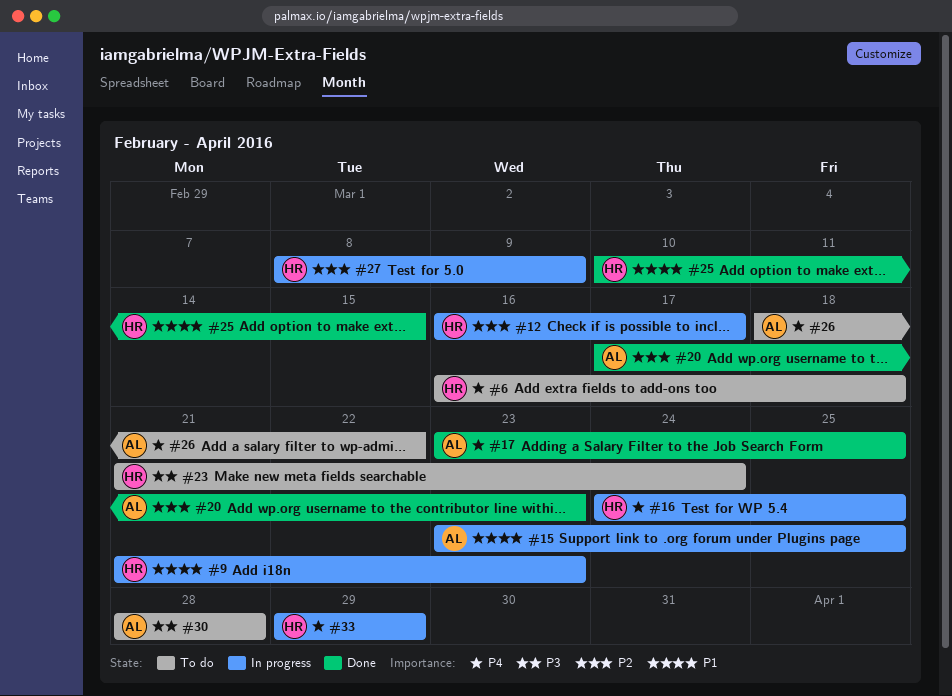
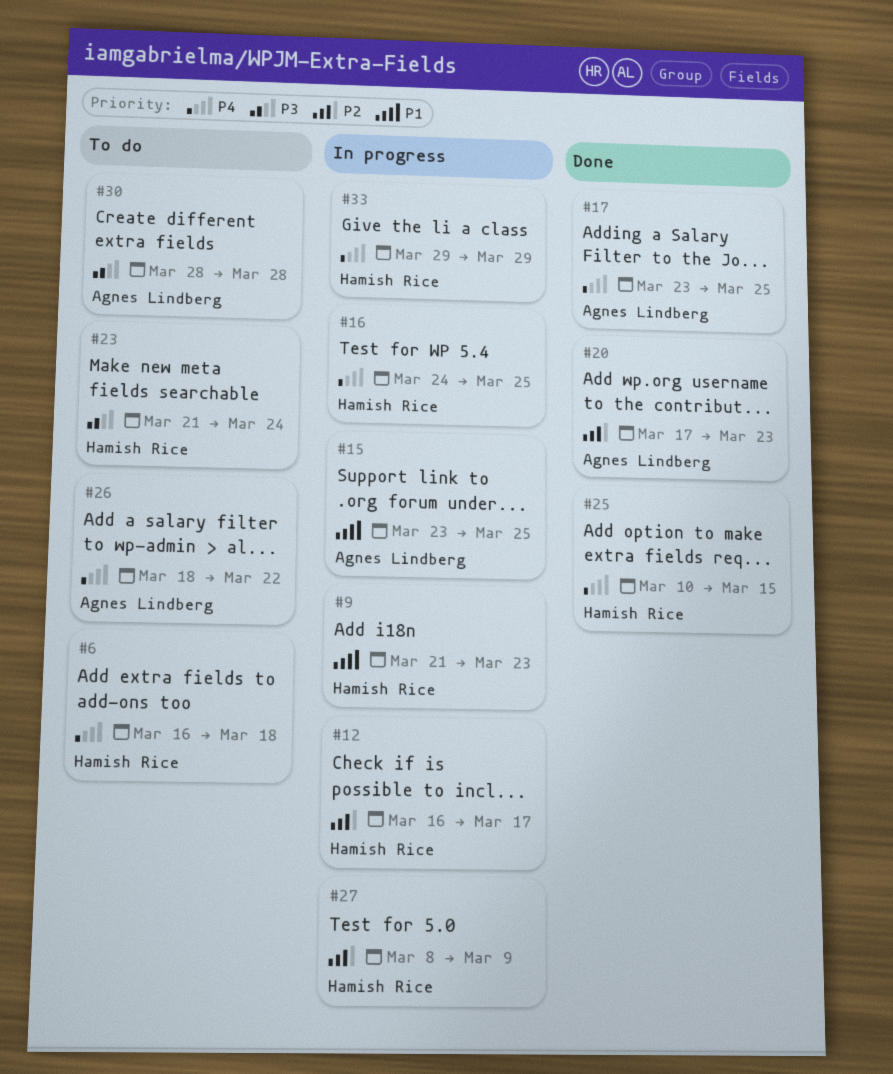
#25, priority: P1 -> P4

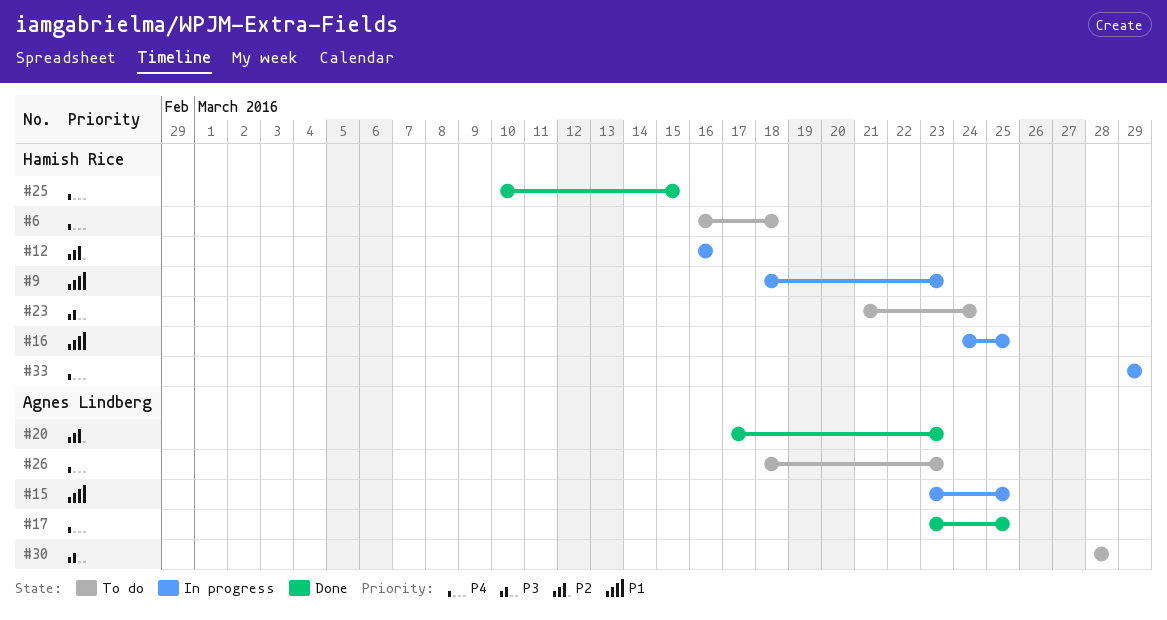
#9, start: Mar 21 -> Mar 18
#12, due: Mar 17 -> Mar 16
#16, priority: P4 -> P1
#26, due: Mar 22 -> Mar 23
#27: present -> none

